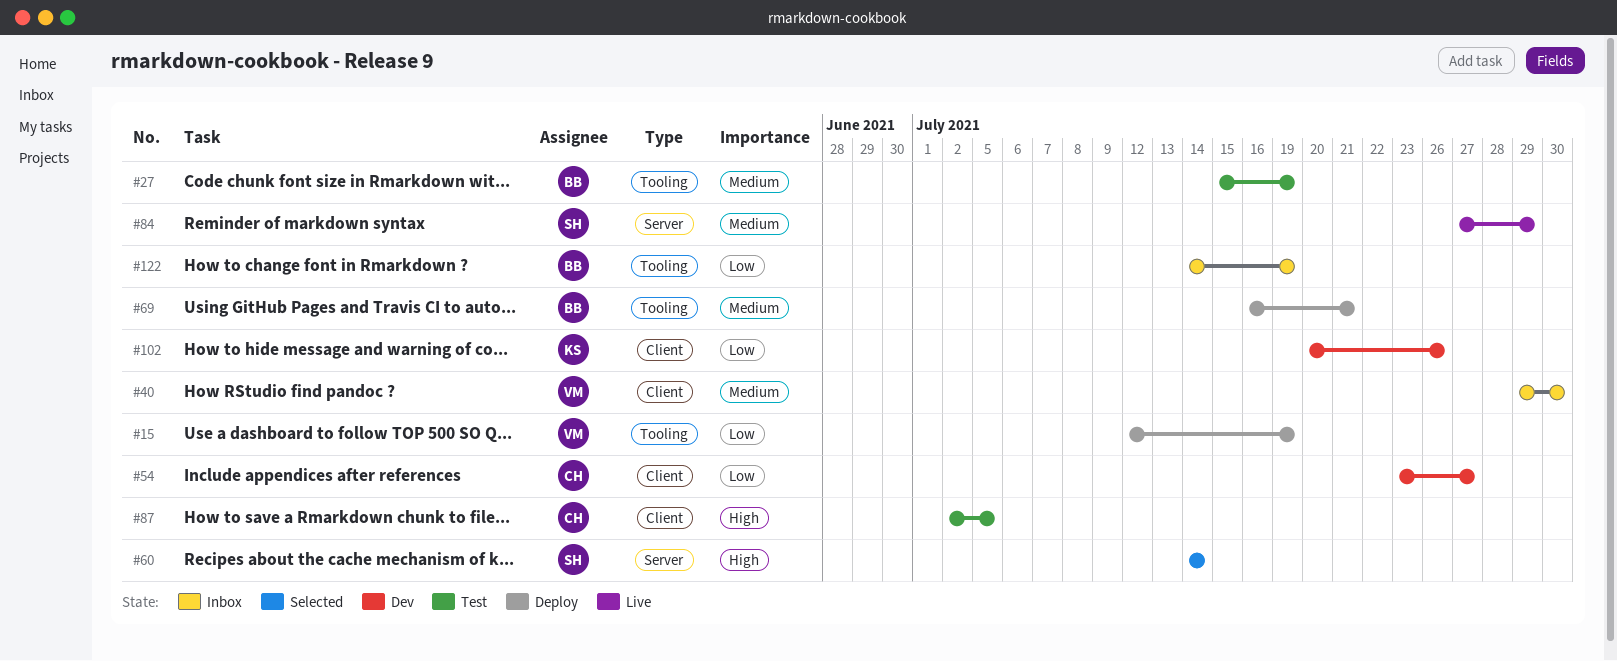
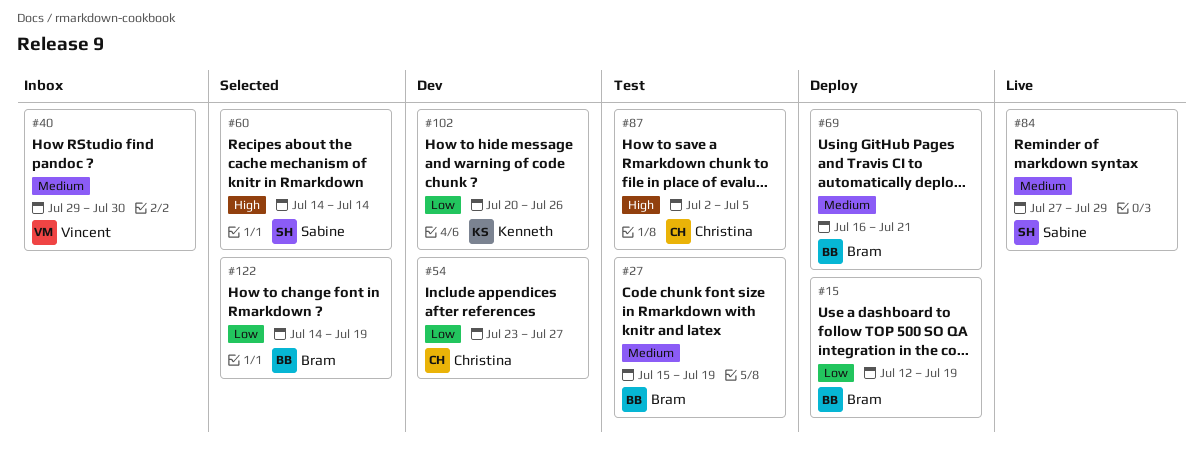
#15, owner: Vincent -> Bram
#122, status: Inbox -> Selected

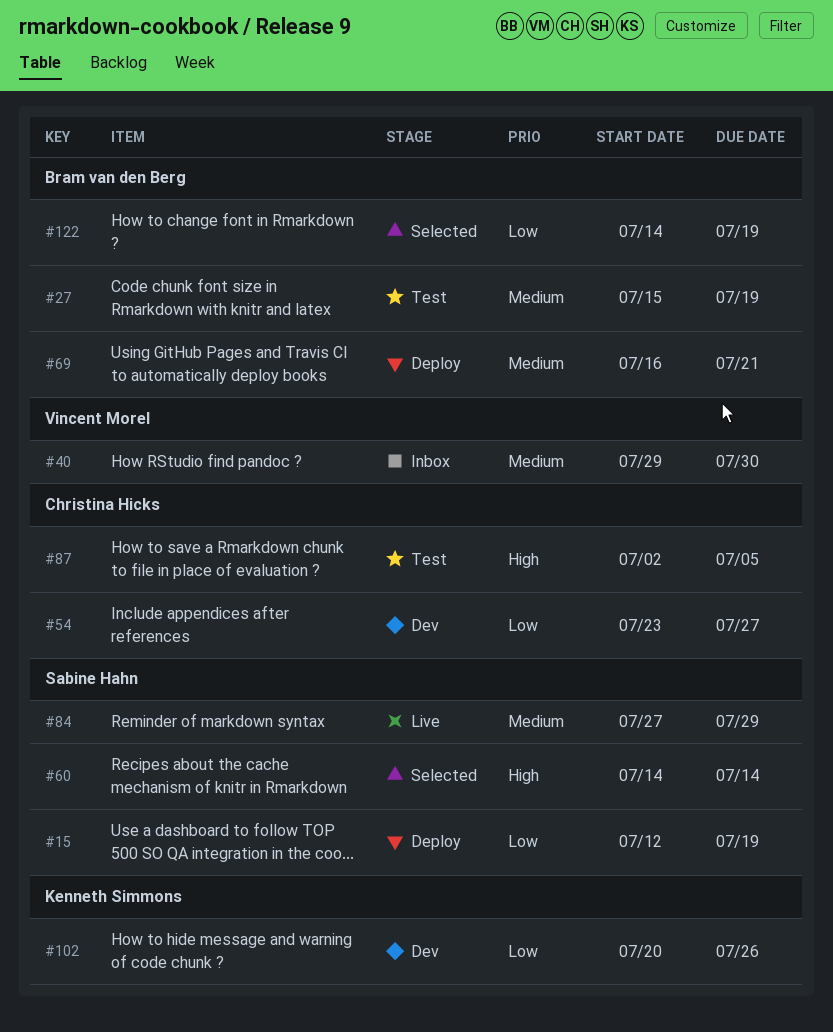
#15, owner: Bram van den Berg -> Sabine Hahn

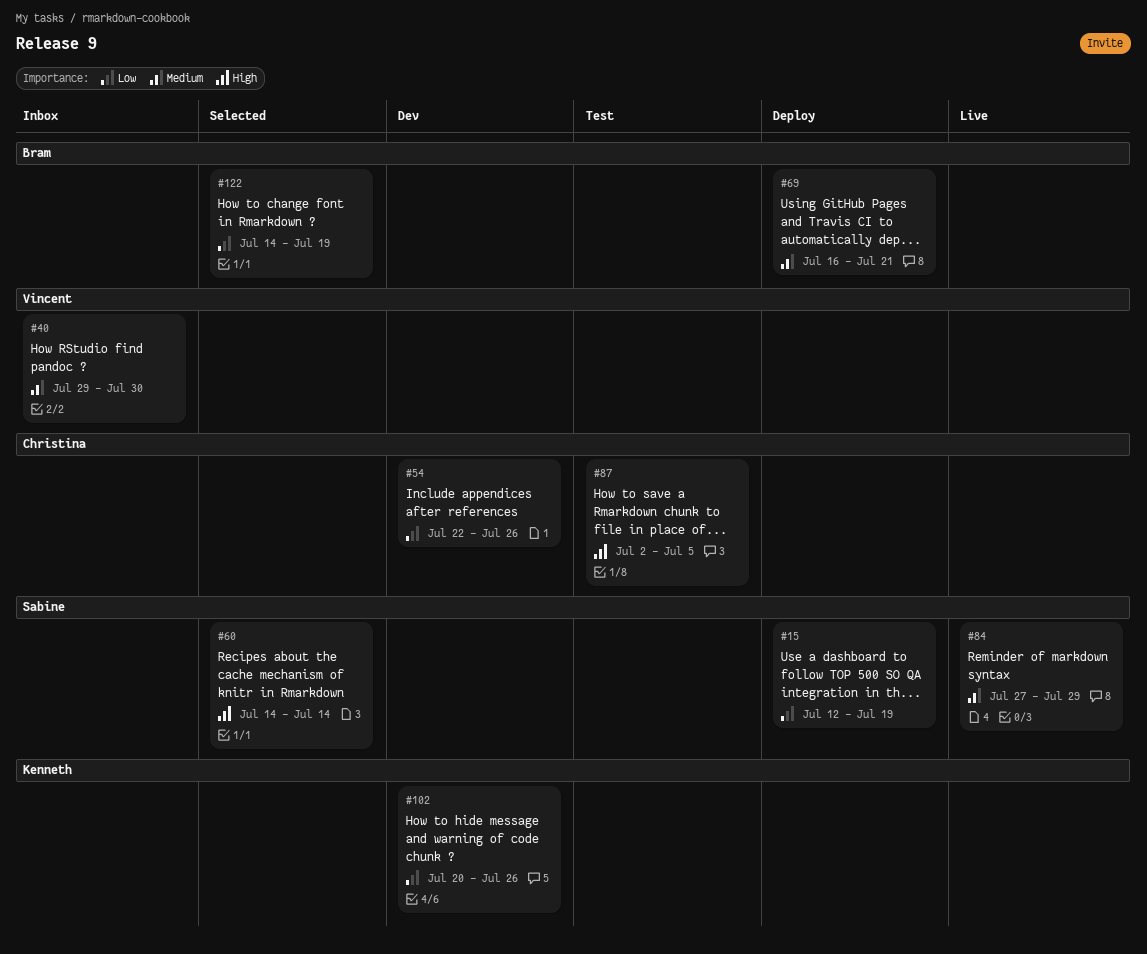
#27: present -> none
#54, start: Jul 23 -> Jul 22
#54, due: Jul 27 -> Jul 26

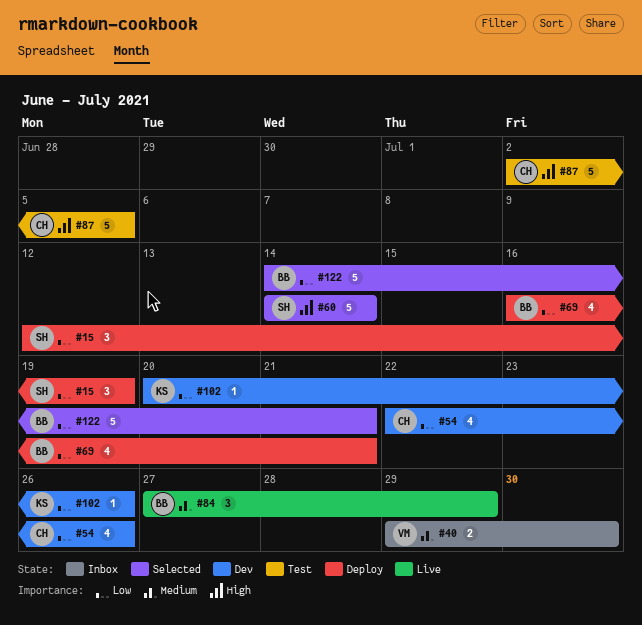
#69, priority: Medium -> Low
#84, owner: Sabine -> Bram
#122, due: Jul 19 -> Jul 21

